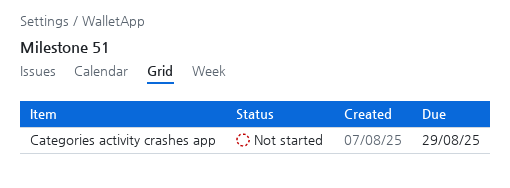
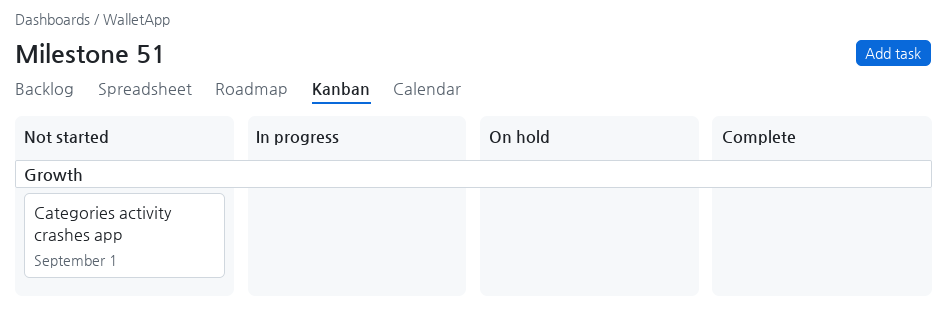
Categories activity crashes app, due: Aug 29 -> Sep 1

